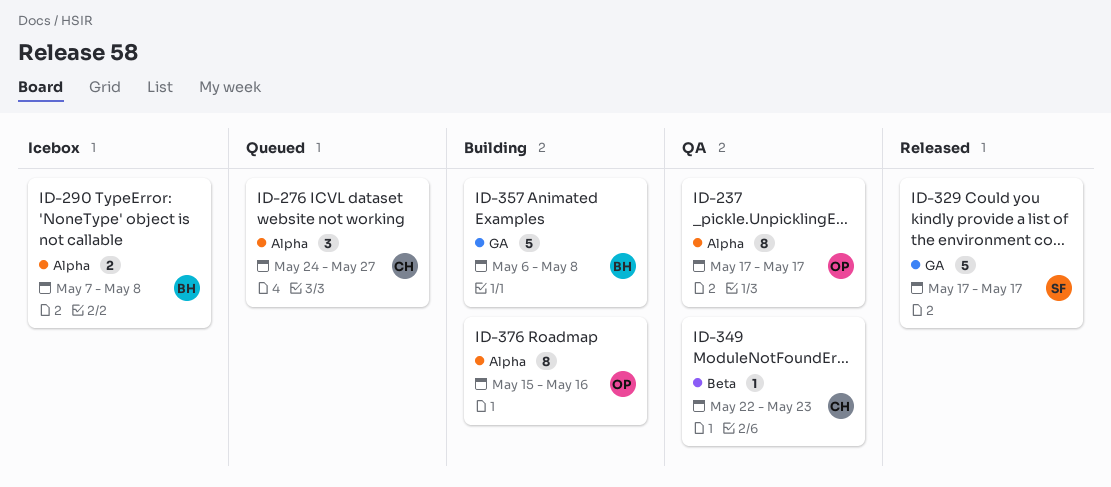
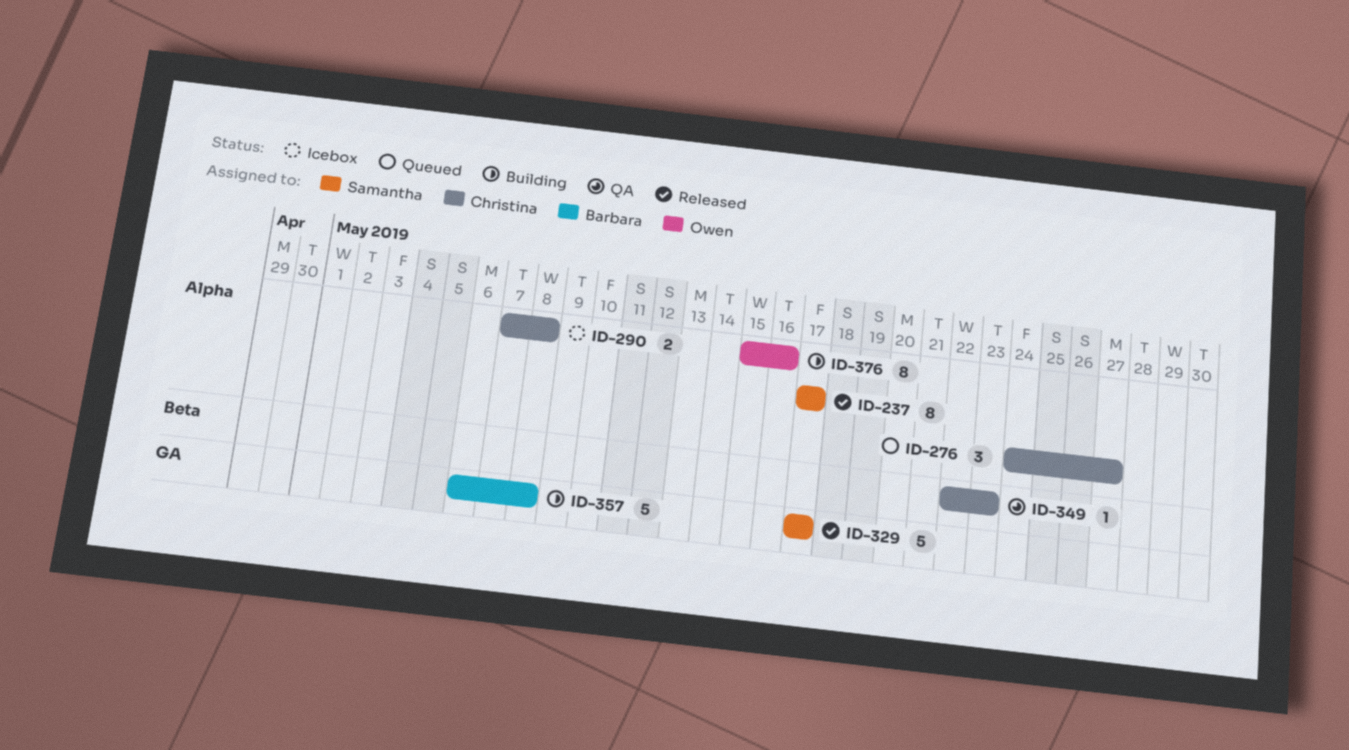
ID-237, status: QA -> Released
ID-237, owner: Owen -> Samantha
ID-290, owner: Barbara -> Christina

